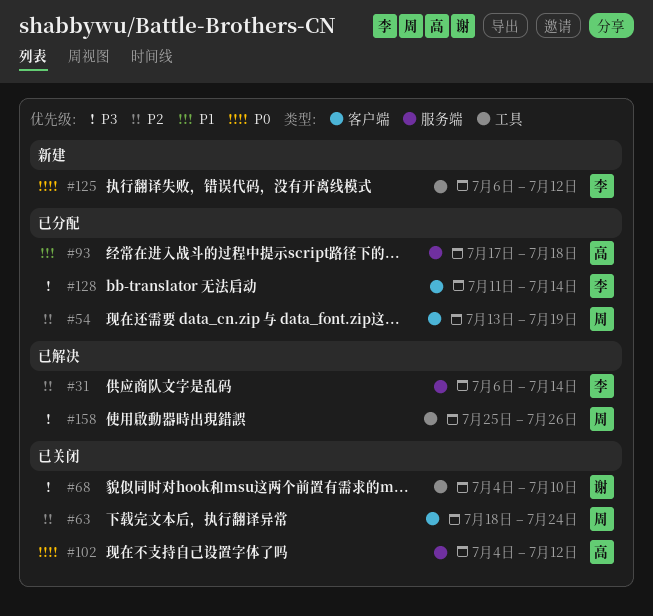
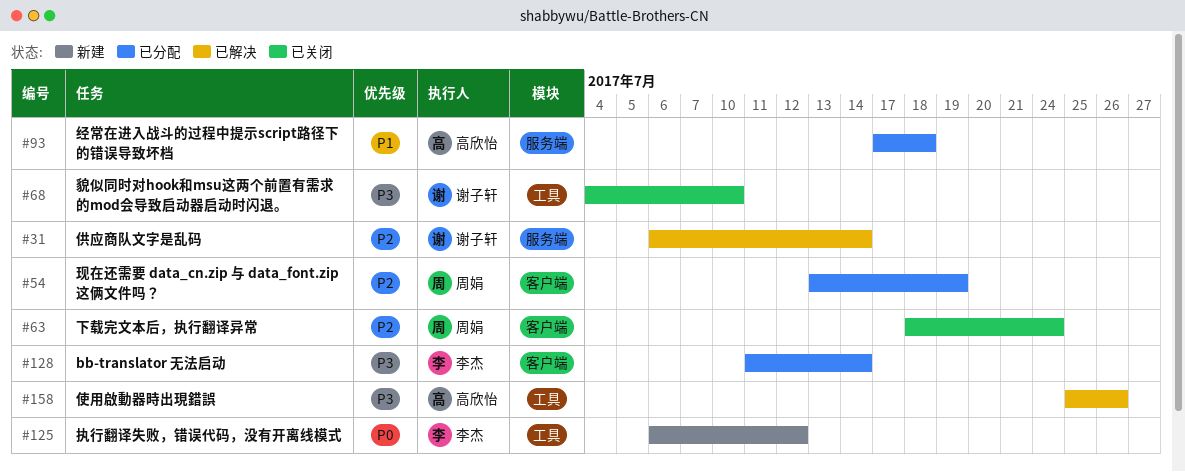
#31, owner: 李杰 -> 谢子轩
#102: present -> none
#158, owner: 周娟 -> 高欣怡

